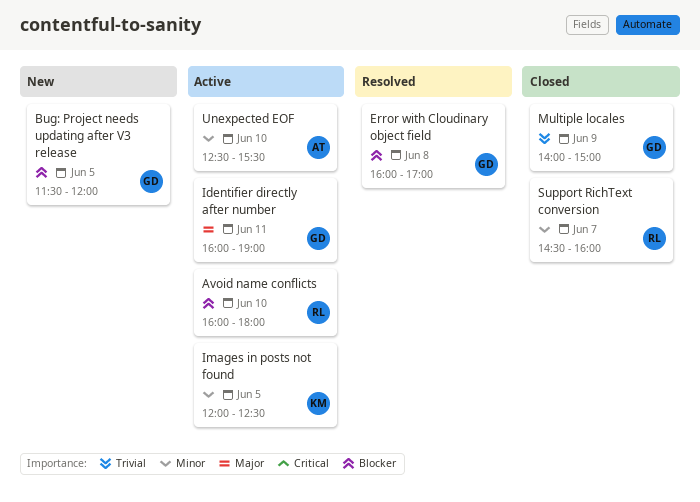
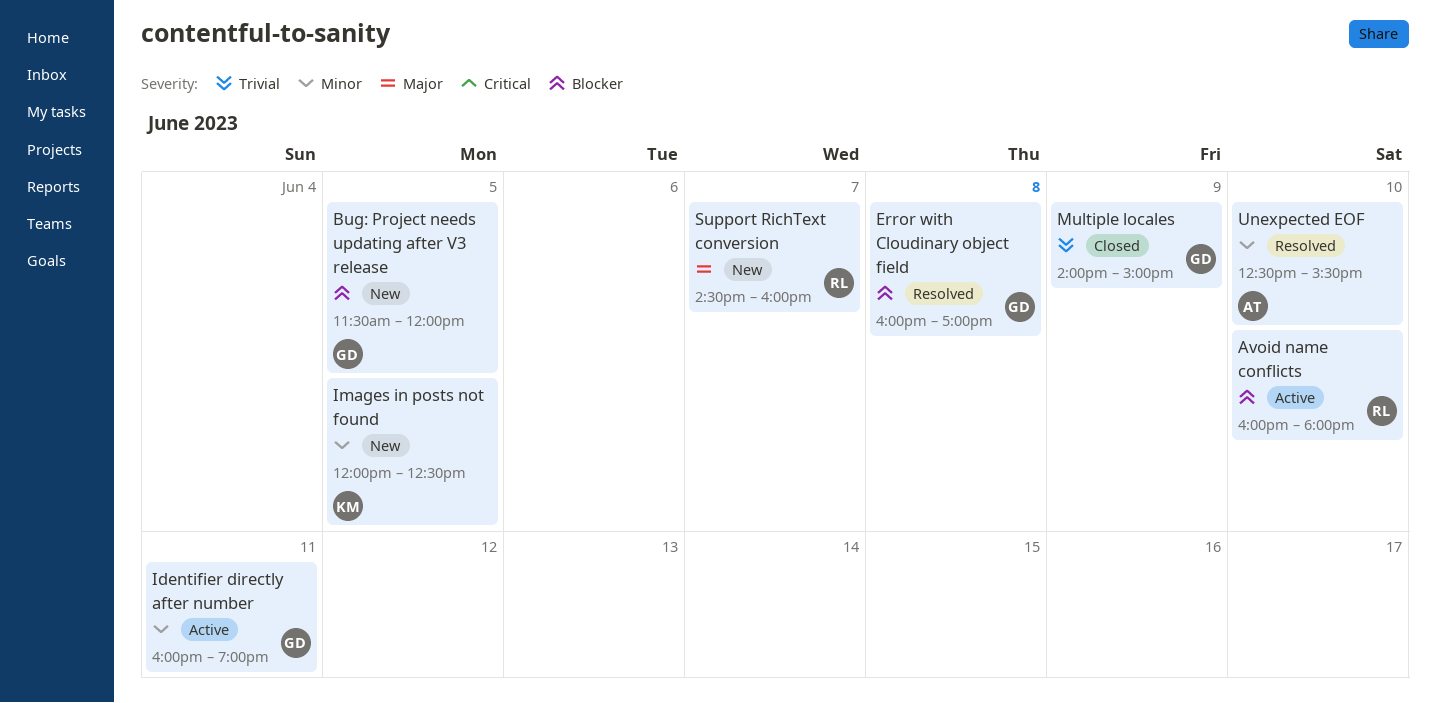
Identifier directly after number, priority: Major -> Minor
Images in posts not found, status: Active -> New
Support RichText conversion, status: Closed -> New
Support RichText conversion, priority: Minor -> Major
Unexpected EOF, status: Active -> Resolved

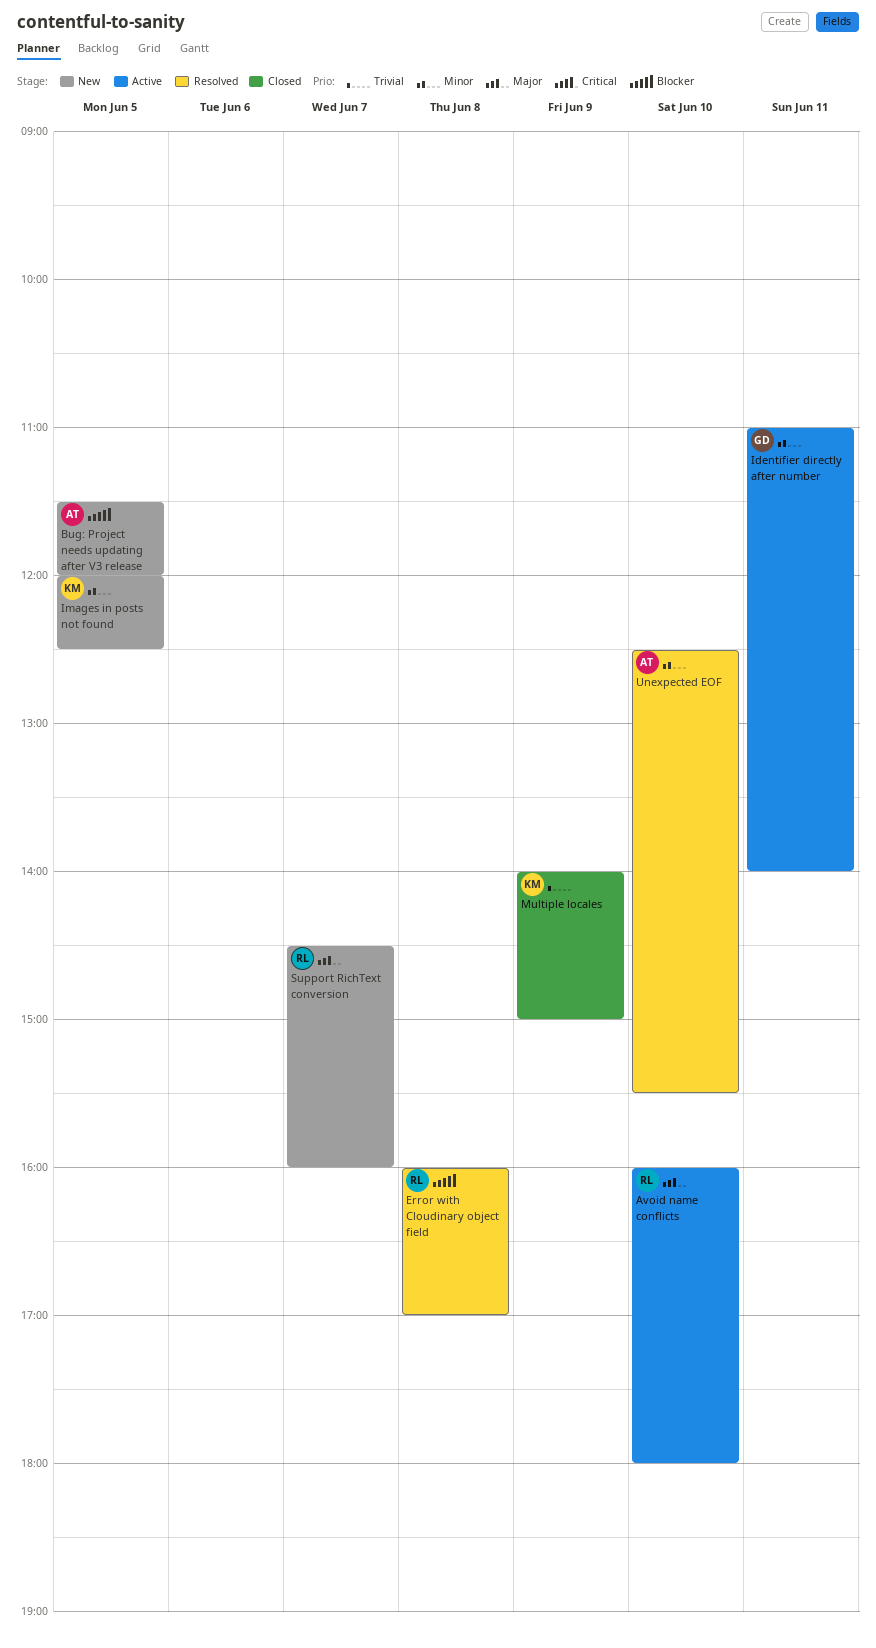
Avoid name conflicts, priority: Blocker -> Major
Bug: Project needs updating after V3 release, owner: GD -> AT
Error with Cloudinary object field, owner: GD -> RL
Identifier directly after number, begins: 16:00 -> 11:00
Identifier directly after number, ends: 19:00 -> 14:00
Multiple locales, owner: GD -> KM

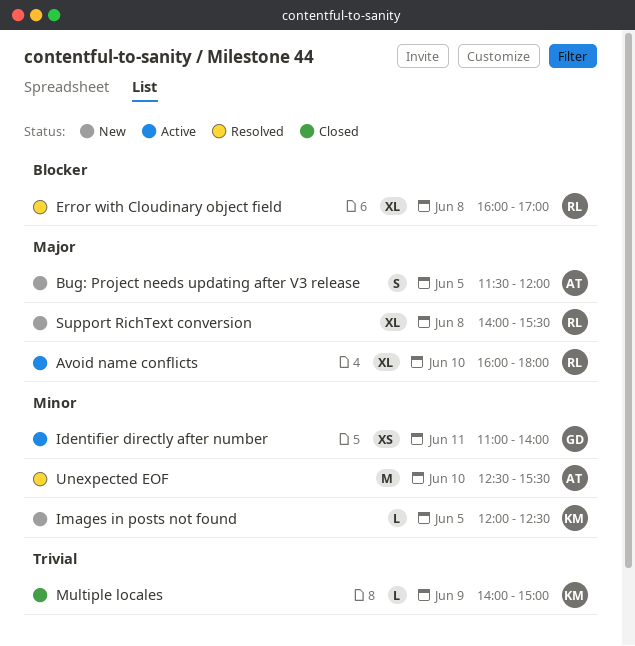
Bug: Project needs updating after V3 release, priority: Blocker -> Major
Support RichText conversion, day: Jun 7 -> Jun 8
Support RichText conversion, begins: 14:30 -> 14:00
Support RichText conversion, ends: 16:00 -> 15:30

